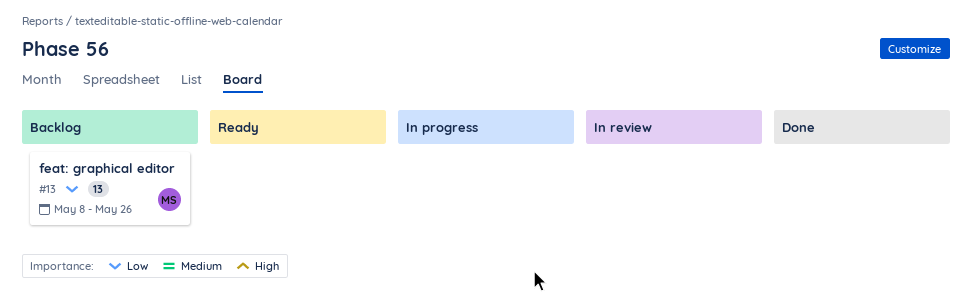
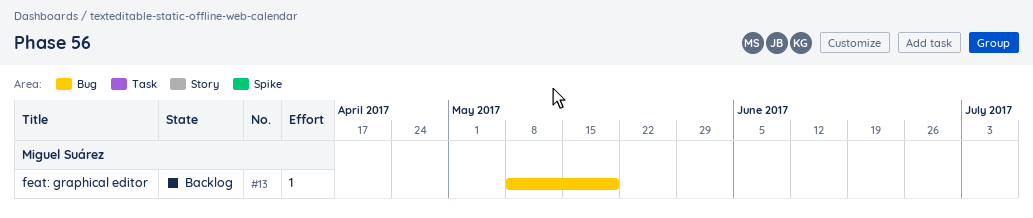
#13, estimate: 13 -> 1
#13, due: May 26 -> May 19

